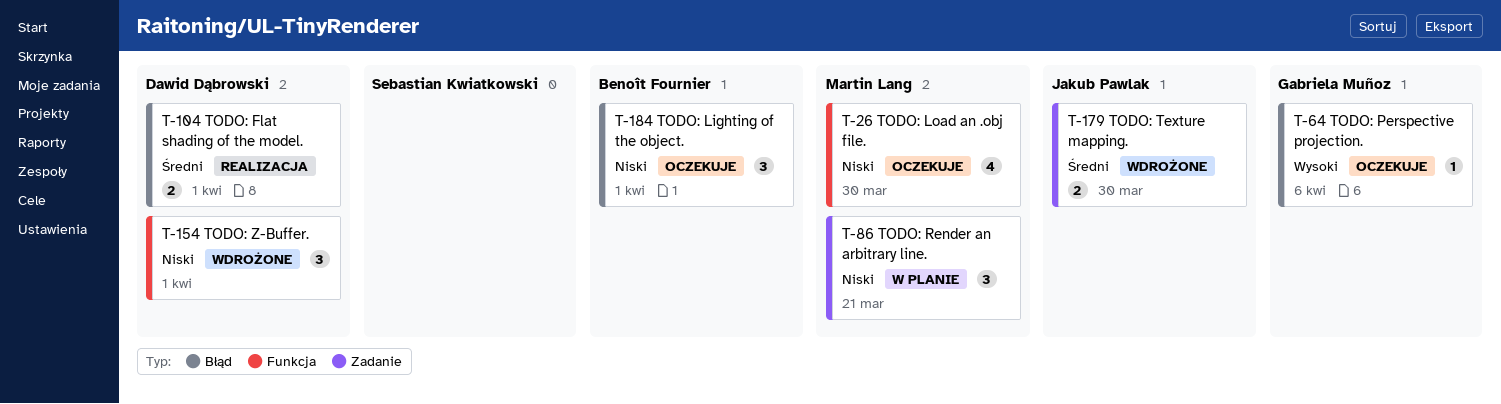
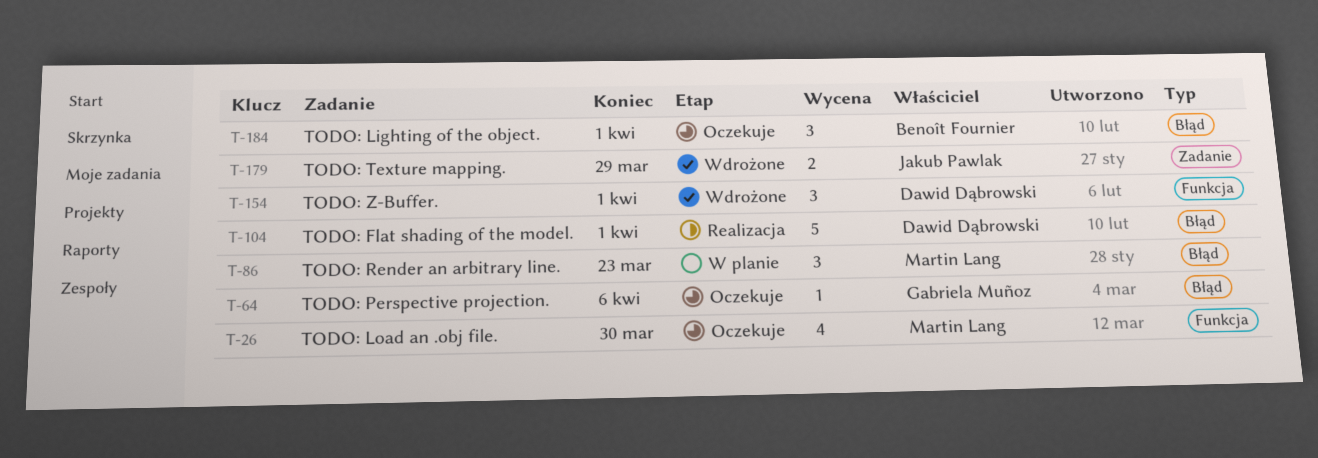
T-86, label: Zadanie -> Błąd
T-86, due: Mar 21 -> Mar 23
T-104, estimate: 2 -> 5
T-179, due: Mar 30 -> Mar 29

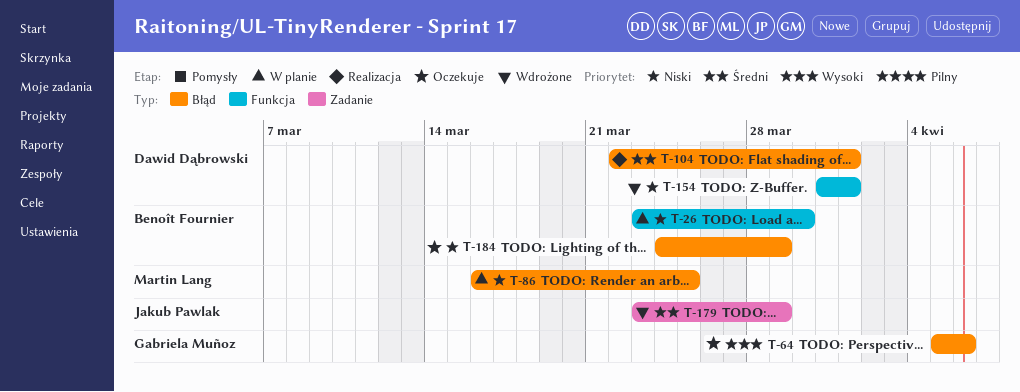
T-26, status: Oczekuje -> W planie
T-26, owner: Martin Lang -> Benoît Fournier
T-86, due: Mar 23 -> Mar 25
T-184, due: Apr 1 -> Mar 29

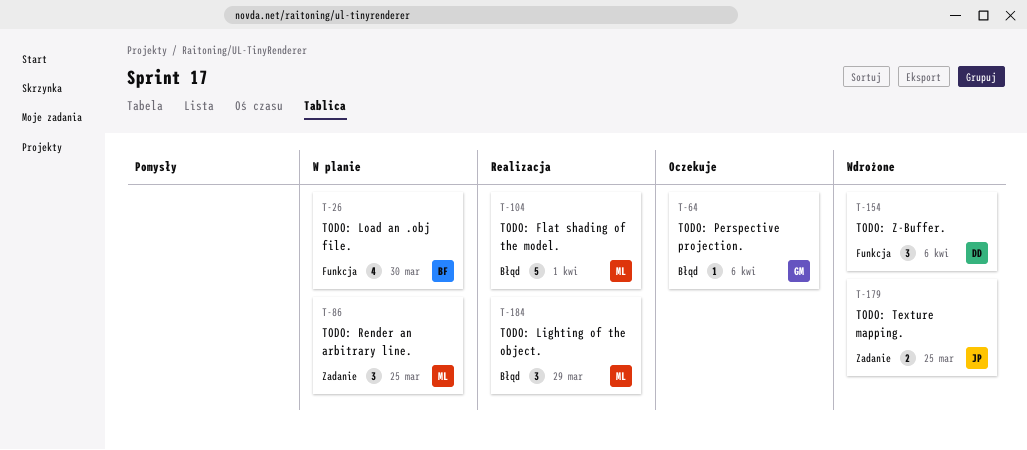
T-86, label: Błąd -> Zadanie
T-104, owner: Dawid Dąbrowski -> Martin Lang
T-154, due: Apr 1 -> Apr 6
T-179, due: Mar 29 -> Mar 25
T-184, status: Oczekuje -> Realizacja
T-184, owner: Benoît Fournier -> Martin Lang

